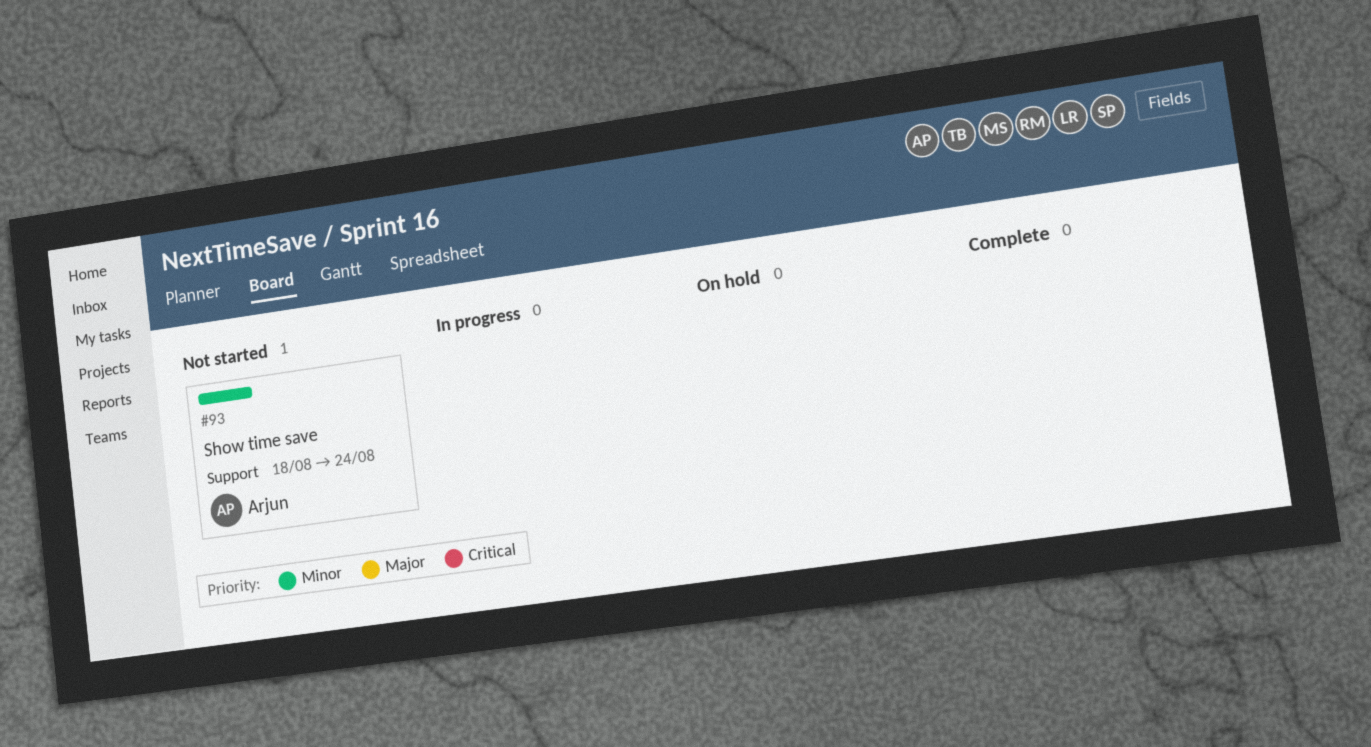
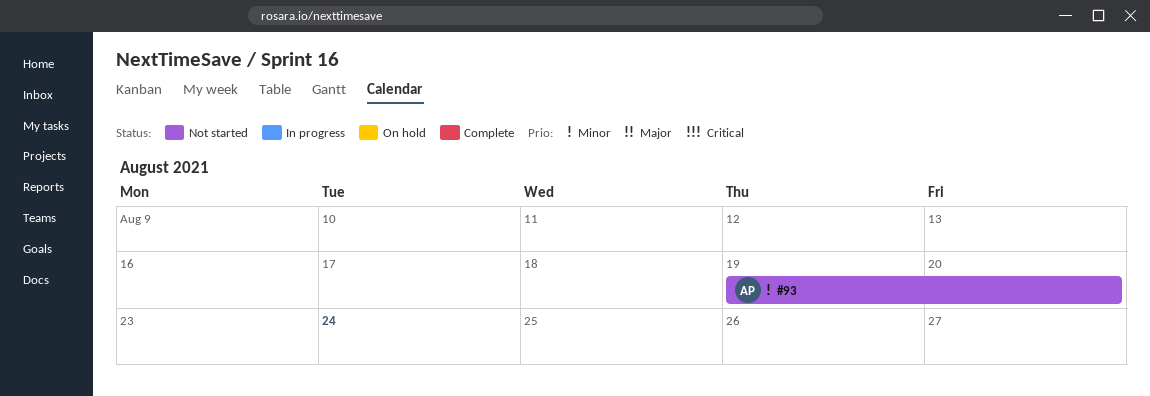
#93, start: Aug 18 -> Aug 19
#93, due: Aug 24 -> Aug 20

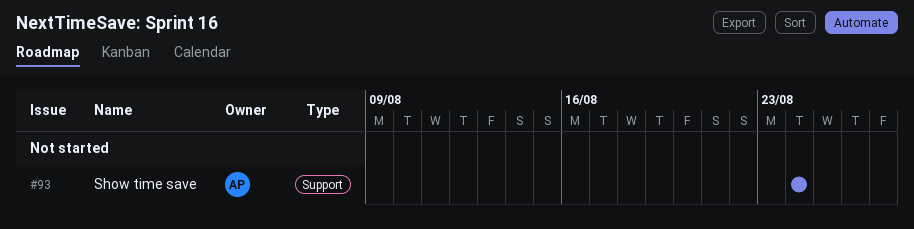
#93, start: Aug 19 -> Aug 24
#93, due: Aug 20 -> Aug 24

